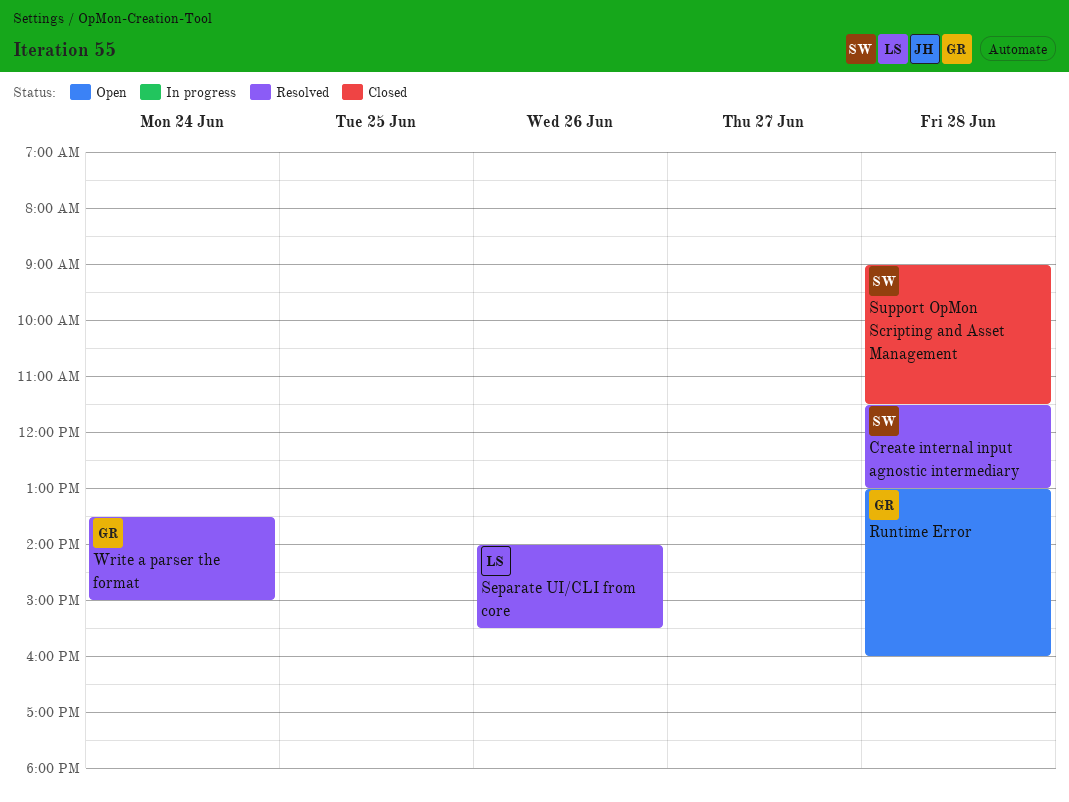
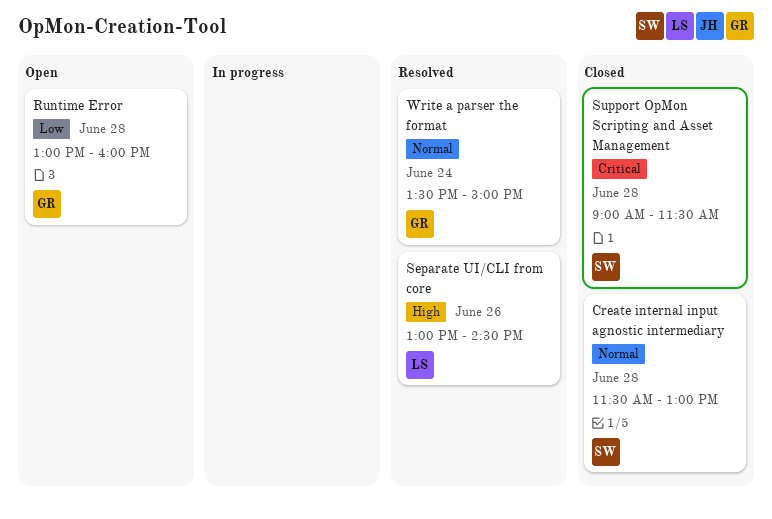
Create internal input agnostic intermediary, status: Resolved -> Closed
Separate UI/CLI from core, begins: 14:00 -> 13:00
Separate UI/CLI from core, ends: 15:30 -> 14:30

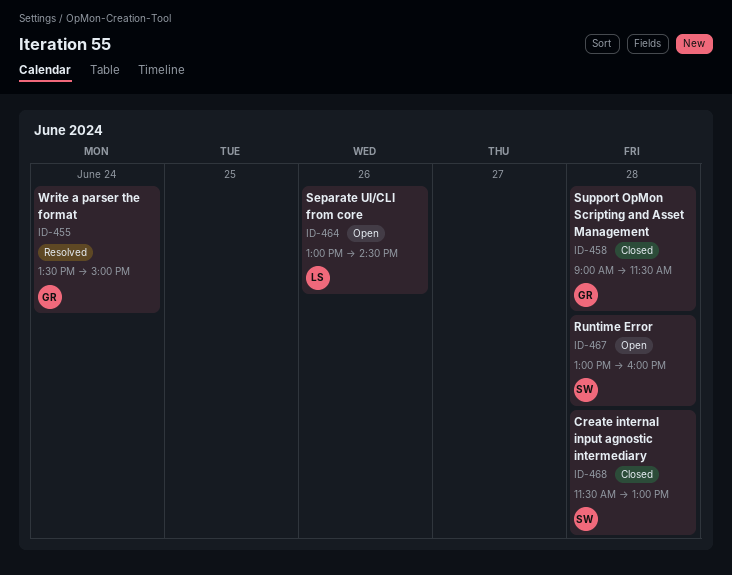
Runtime Error, owner: GR -> SW
Separate UI/CLI from core, status: Resolved -> Open
Support OpMon Scripting and Asset Management, owner: SW -> GR

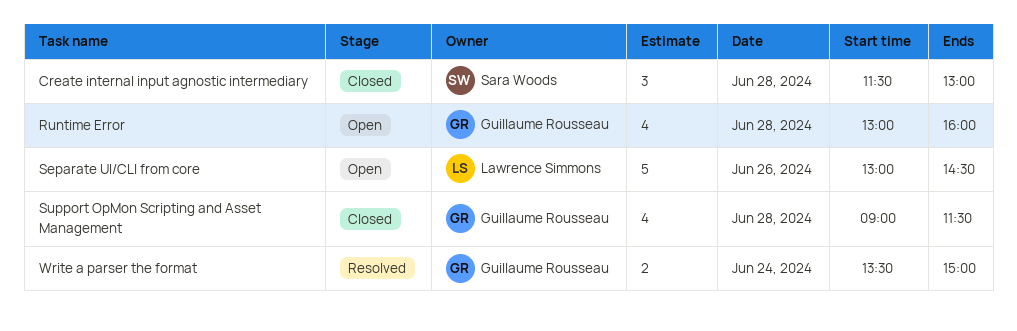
Runtime Error, owner: Sara Woods -> Guillaume Rousseau

